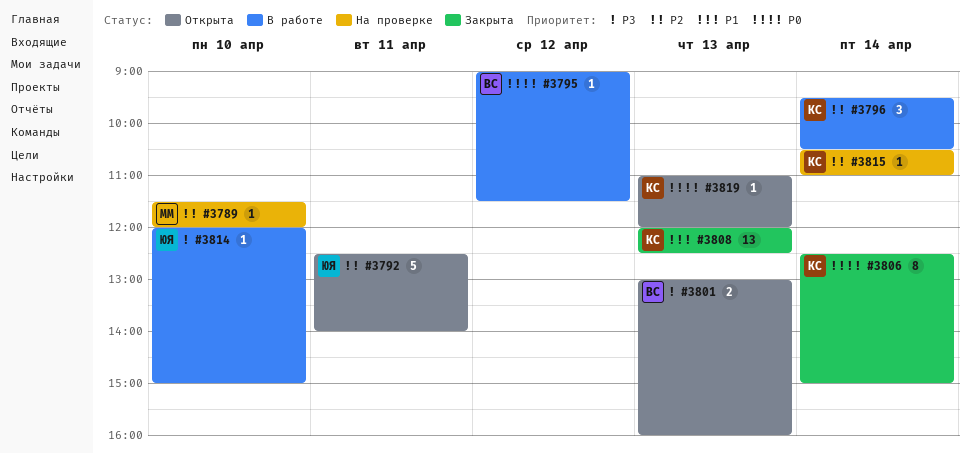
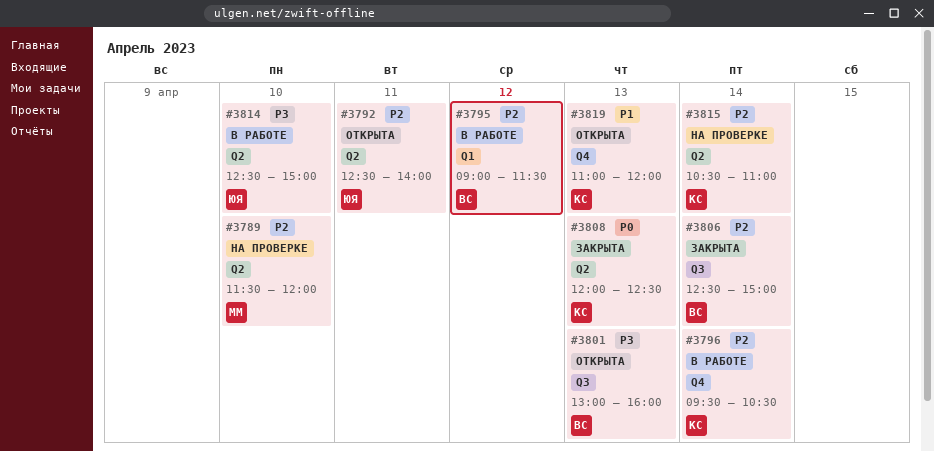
#3795, priority: P0 -> P2
#3806, owner: КС -> ВС
#3806, priority: P0 -> P2
#3808, priority: P1 -> P0
#3814, begins: 12:00 -> 12:30
#3819, priority: P0 -> P1

